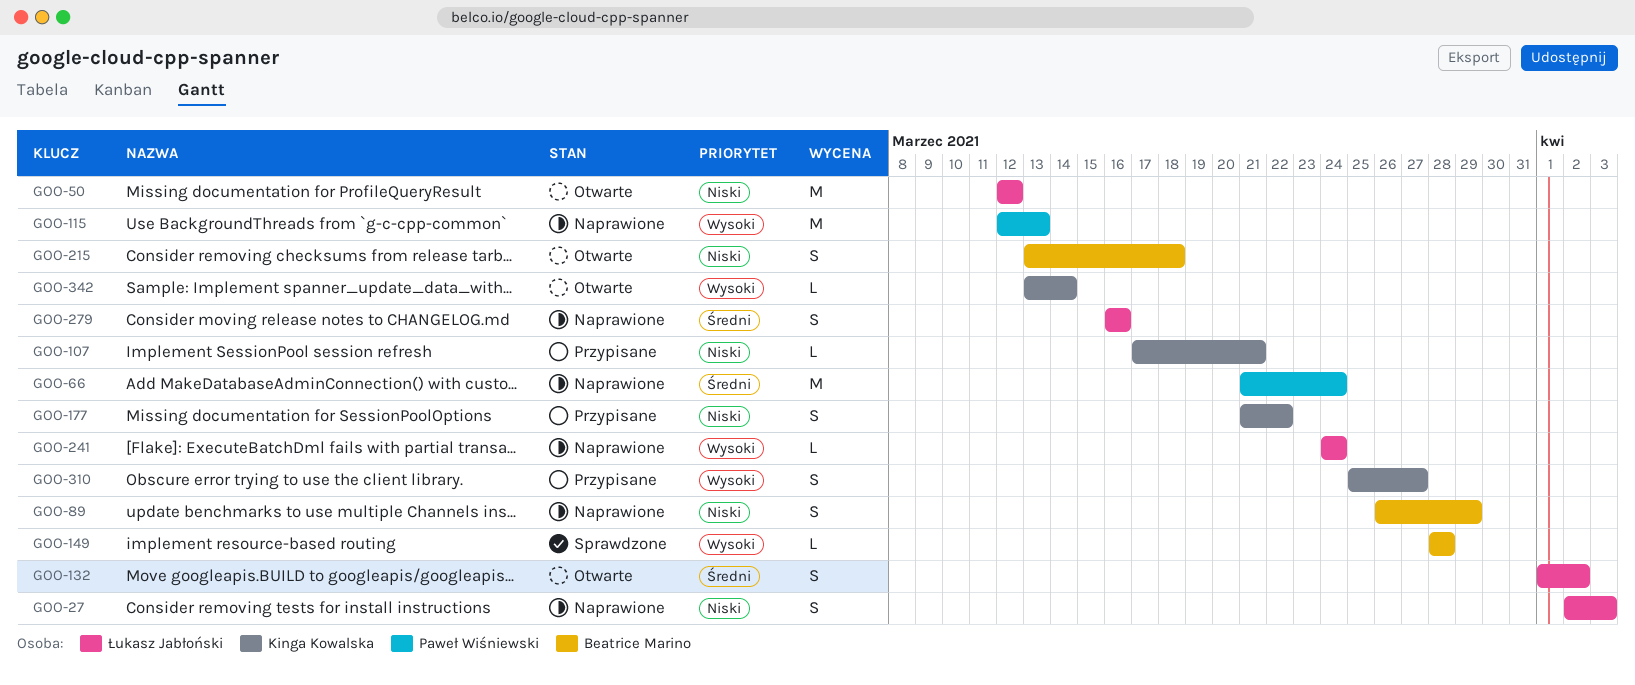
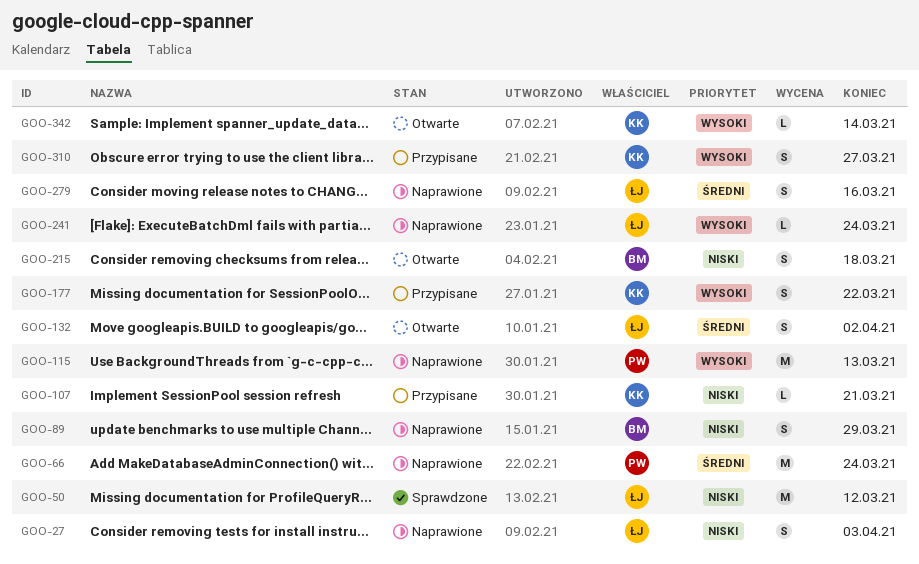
GOO-50, status: Otwarte -> Sprawdzone
GOO-149: present -> none
GOO-177, priority: Niski -> Wysoki

